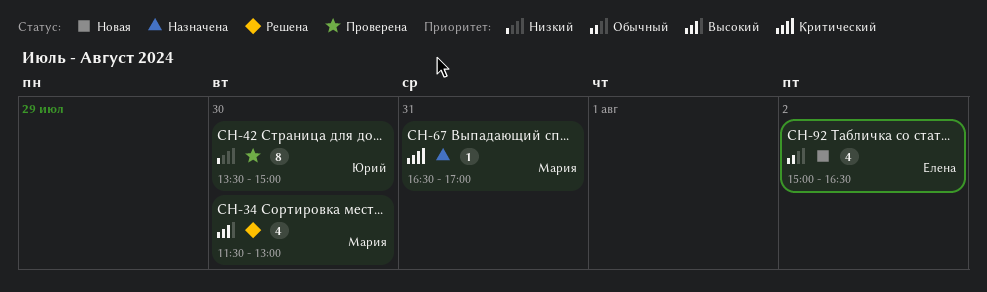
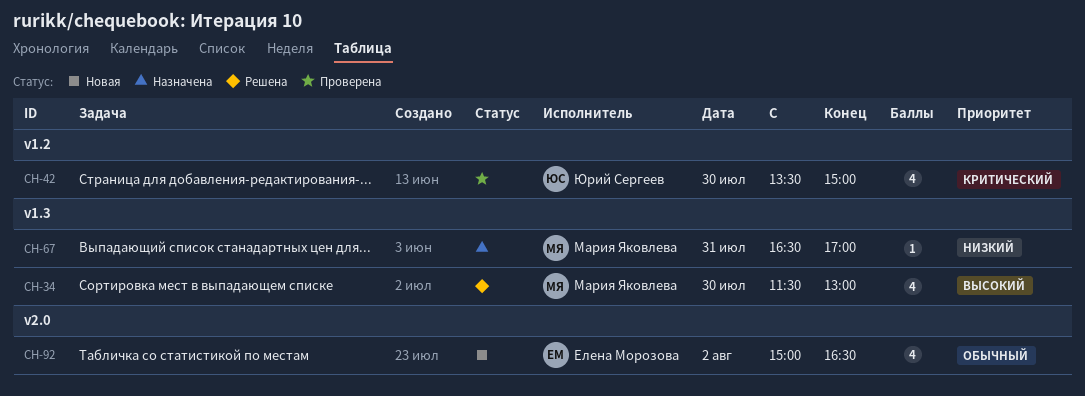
CH-42, priority: Низкий -> Критический
CH-42, estimate: 8 -> 4
CH-67, priority: Критический -> Низкий

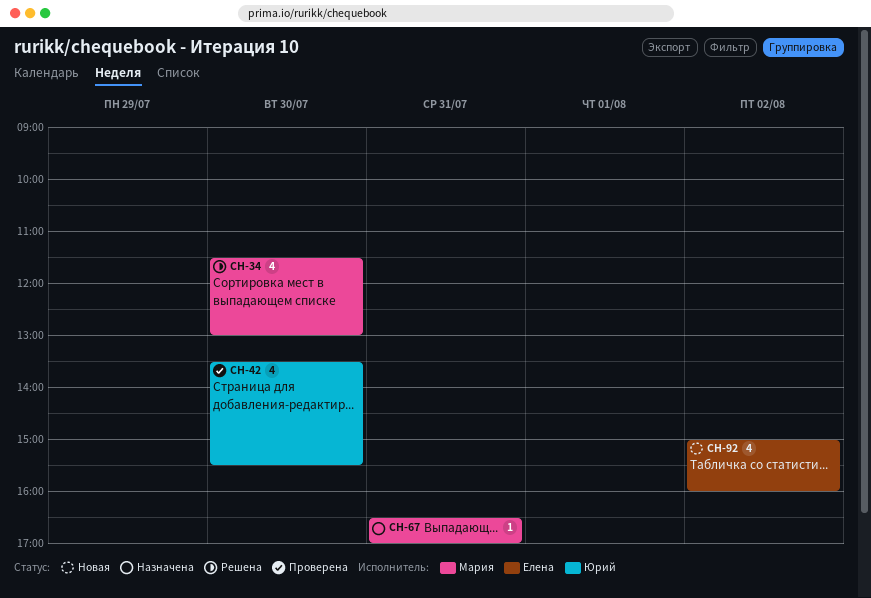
CH-42, ends: 15:00 -> 15:30
CH-92, ends: 16:30 -> 16:00

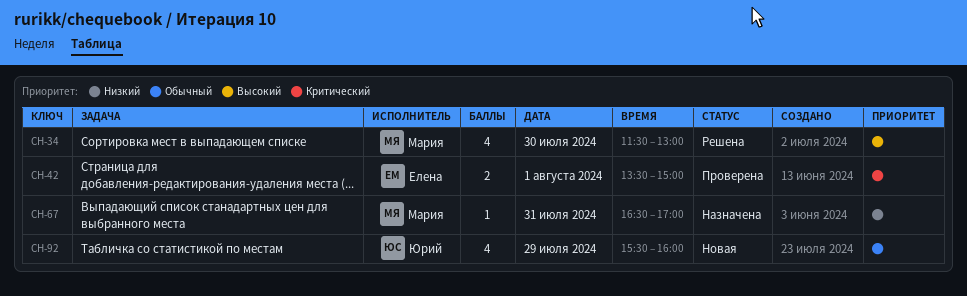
CH-42, owner: Юрий -> Елена
CH-42, estimate: 4 -> 2
CH-42, day: Jul 30 -> Aug 1
CH-42, ends: 15:30 -> 15:00
CH-92, owner: Елена -> Юрий
CH-92, day: Aug 2 -> Jul 29
CH-92, begins: 15:00 -> 15:30

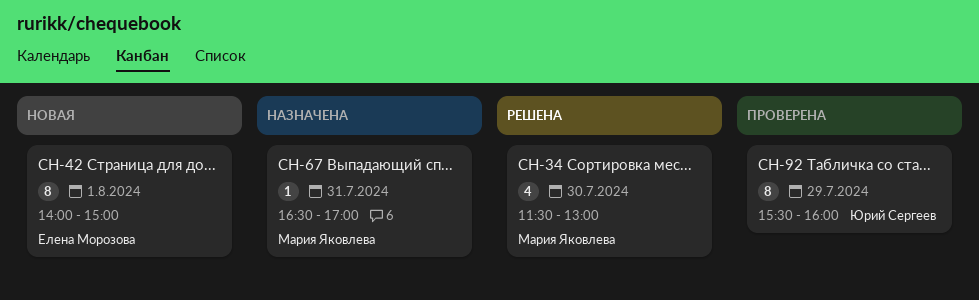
CH-42, status: Проверена -> Новая
CH-42, estimate: 2 -> 8
CH-42, begins: 13:30 -> 14:00
CH-92, status: Новая -> Проверена
CH-92, estimate: 4 -> 8

